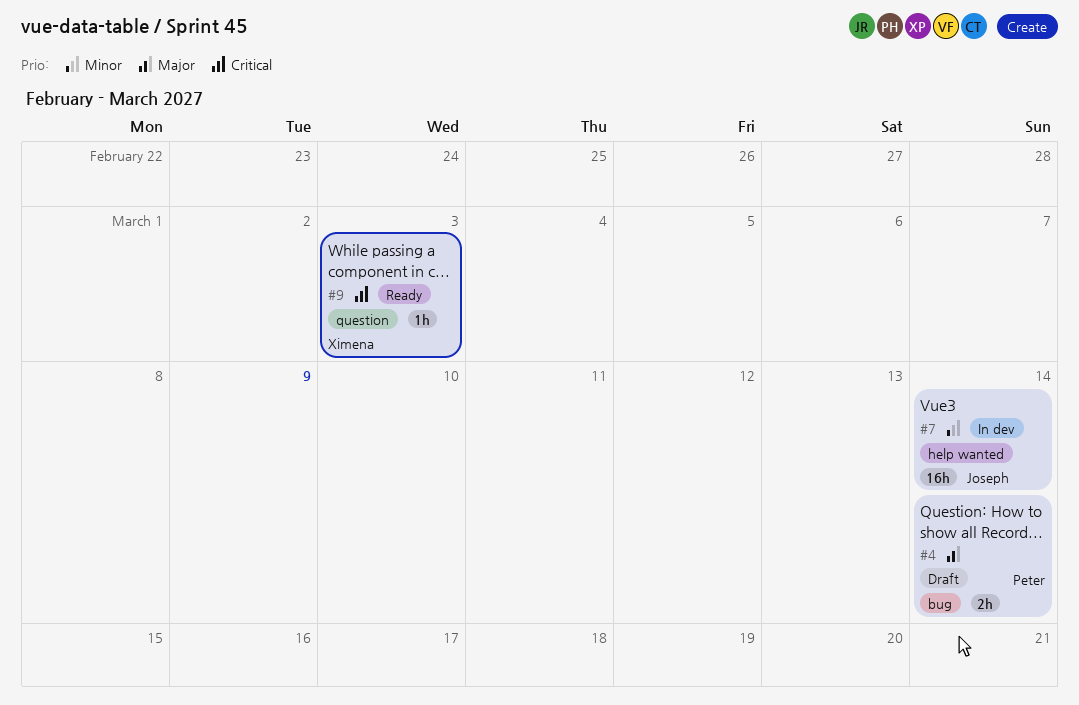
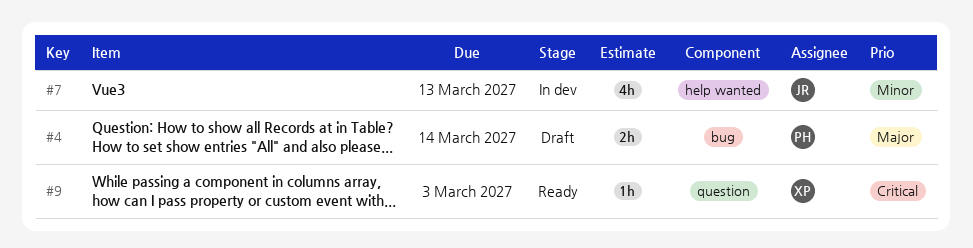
#7, estimate: 16h -> 4h
#7, due: Mar 14 -> Mar 13

